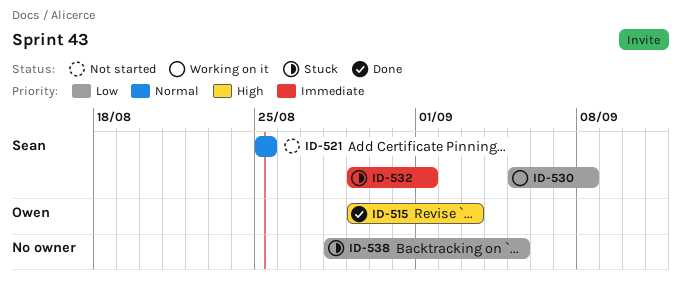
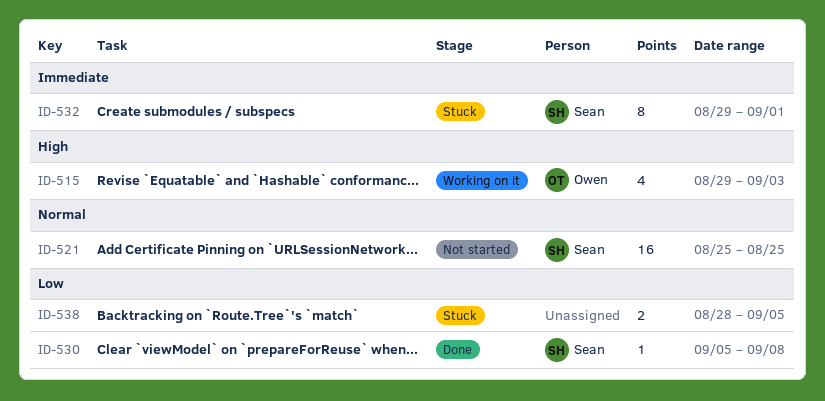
ID-515, status: Done -> Working on it
ID-530, status: Working on it -> Done

